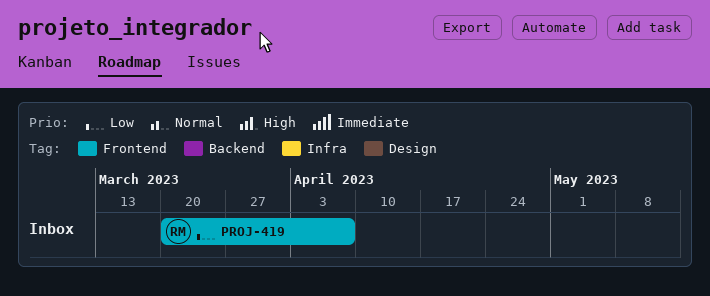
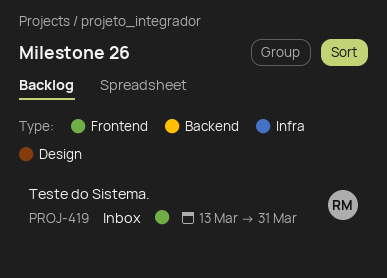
PROJ-419, start: Mar 20 -> Mar 13
PROJ-419, due: Apr 7 -> Mar 31

